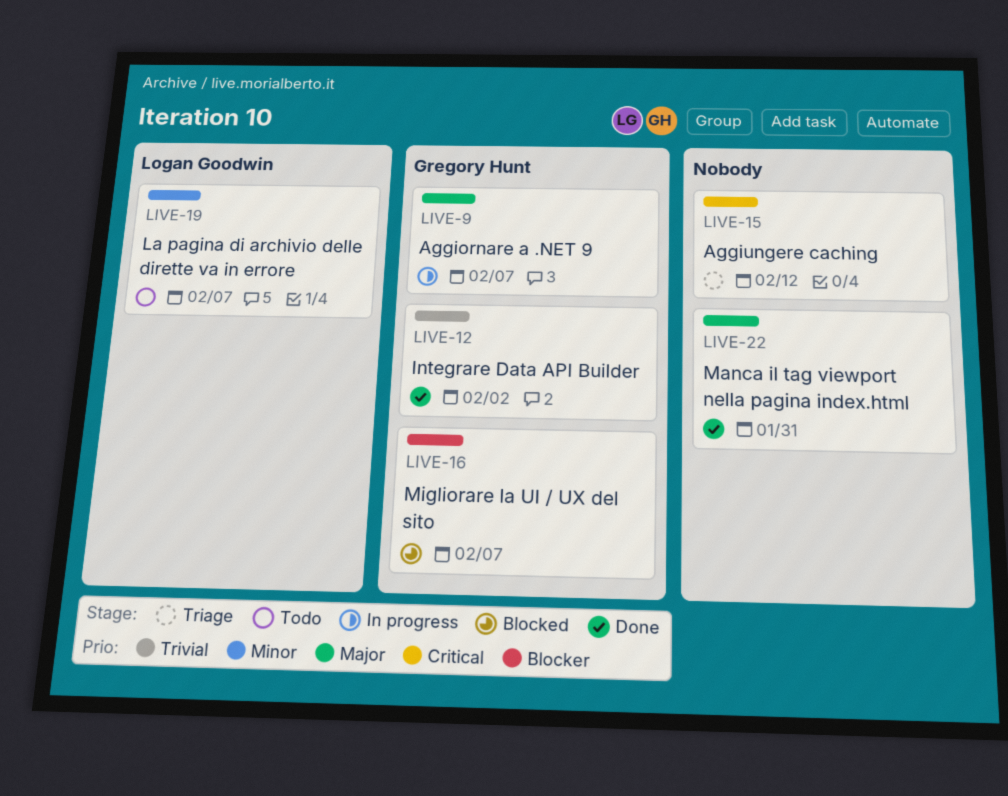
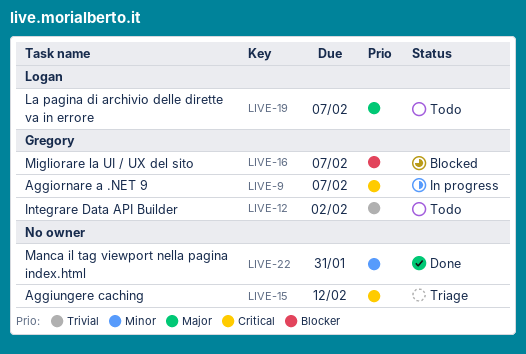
LIVE-9, priority: Major -> Critical
LIVE-12, status: Done -> Todo
LIVE-19, priority: Minor -> Major
LIVE-22, priority: Major -> Minor

